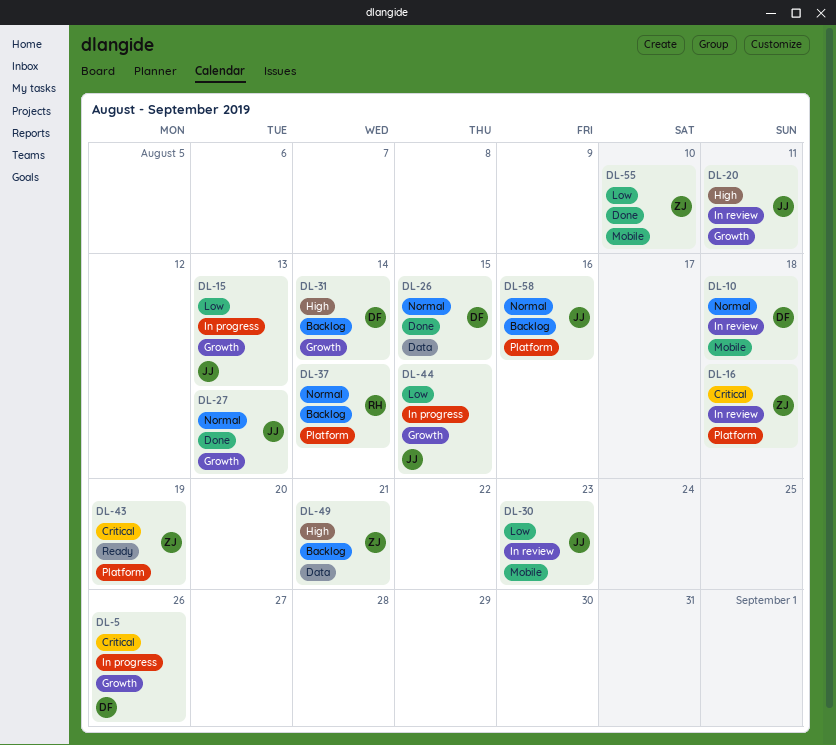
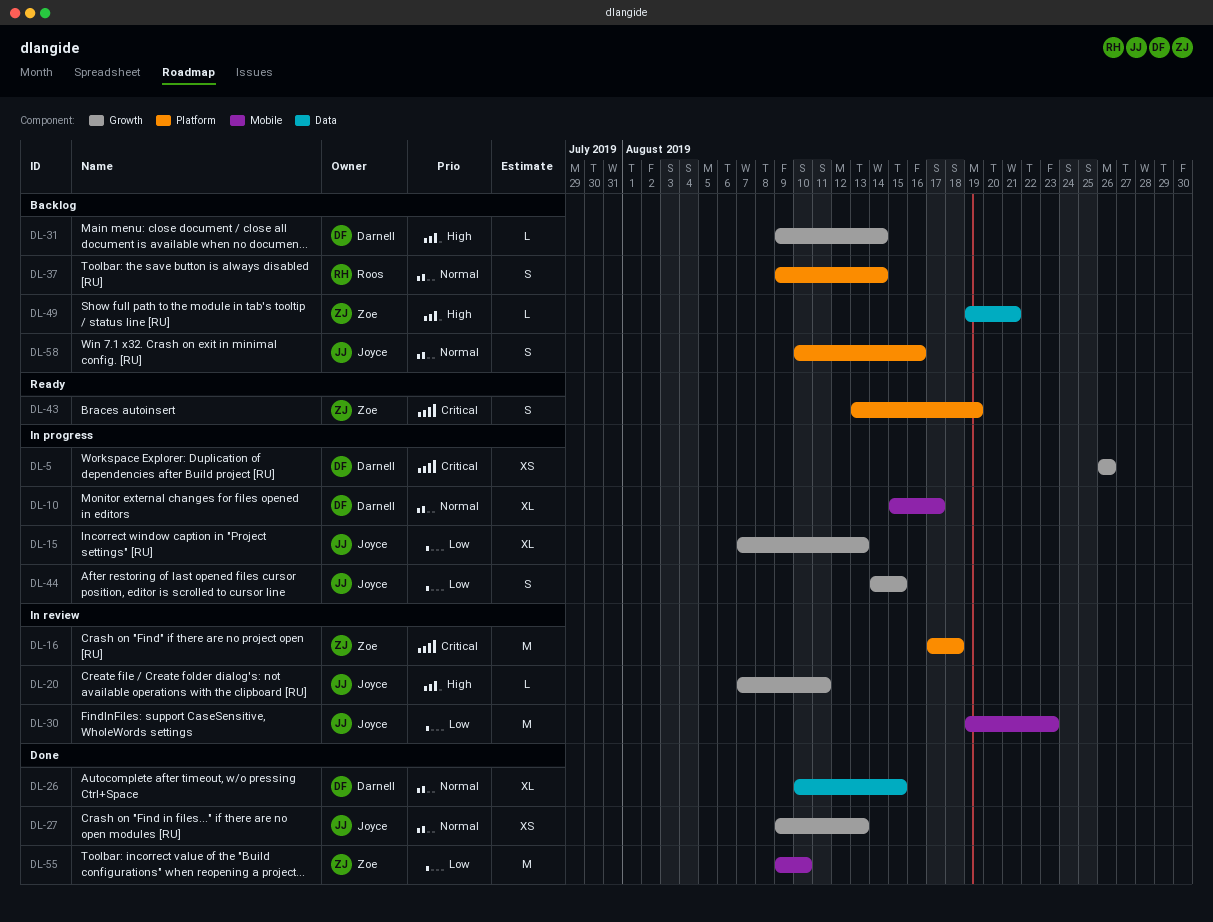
DL-10, status: In review -> In progress
DL-10, due: Aug 18 -> Aug 17

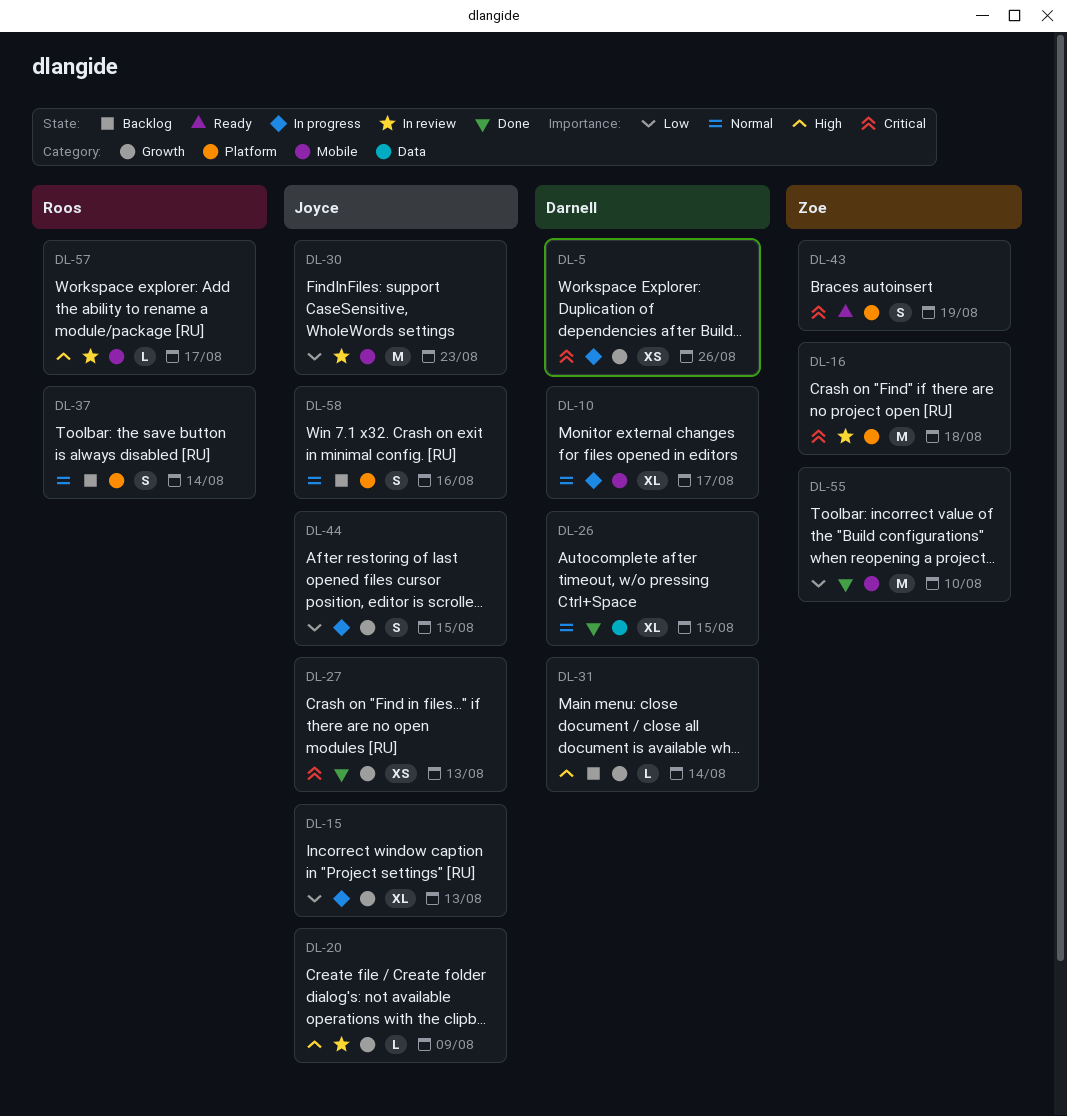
DL-20, due: Aug 11 -> Aug 9
DL-27, priority: Normal -> Critical
DL-49: present -> none
DL-57: none -> present

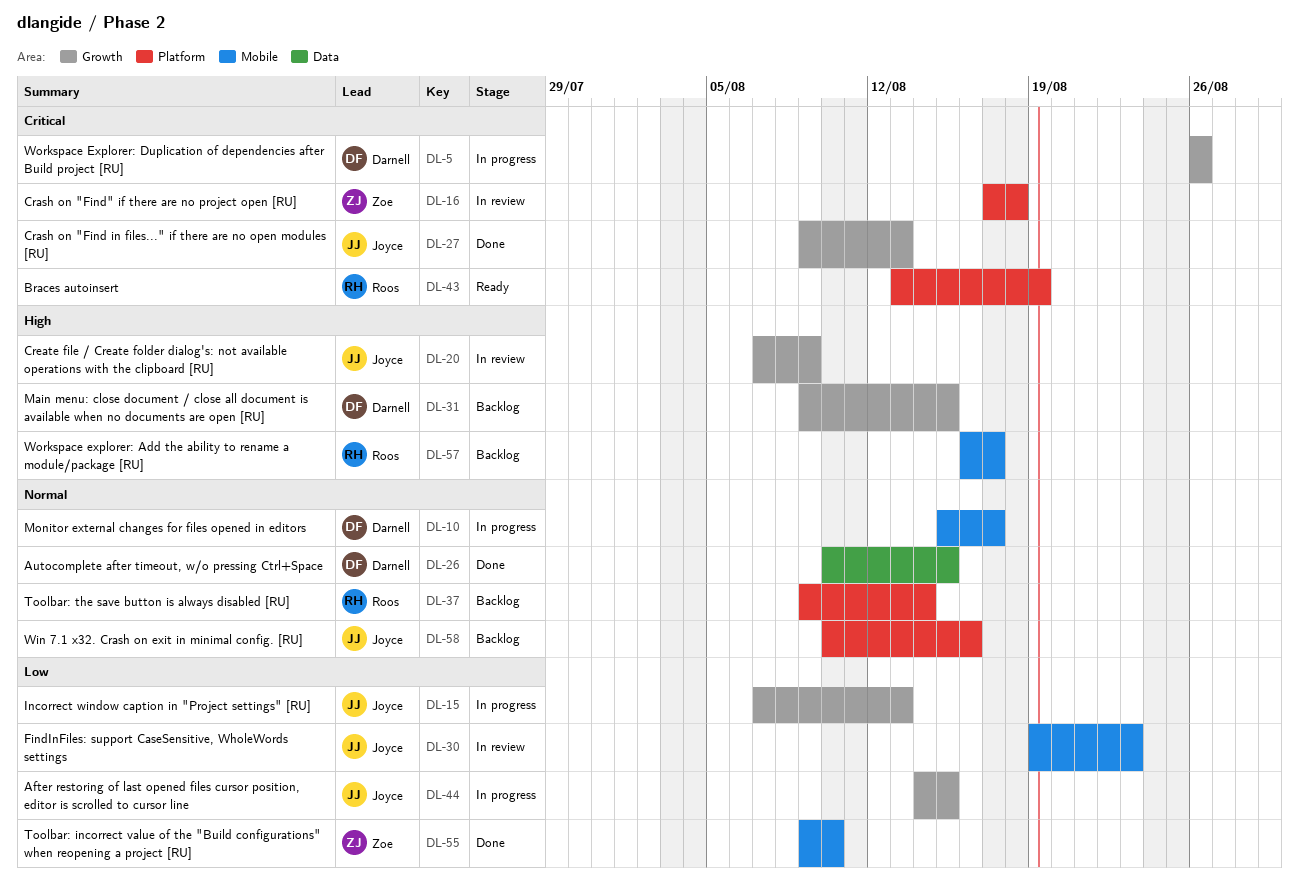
DL-31, due: Aug 14 -> Aug 15
DL-43, owner: Zoe -> Roos
DL-57, status: In review -> Backlog

